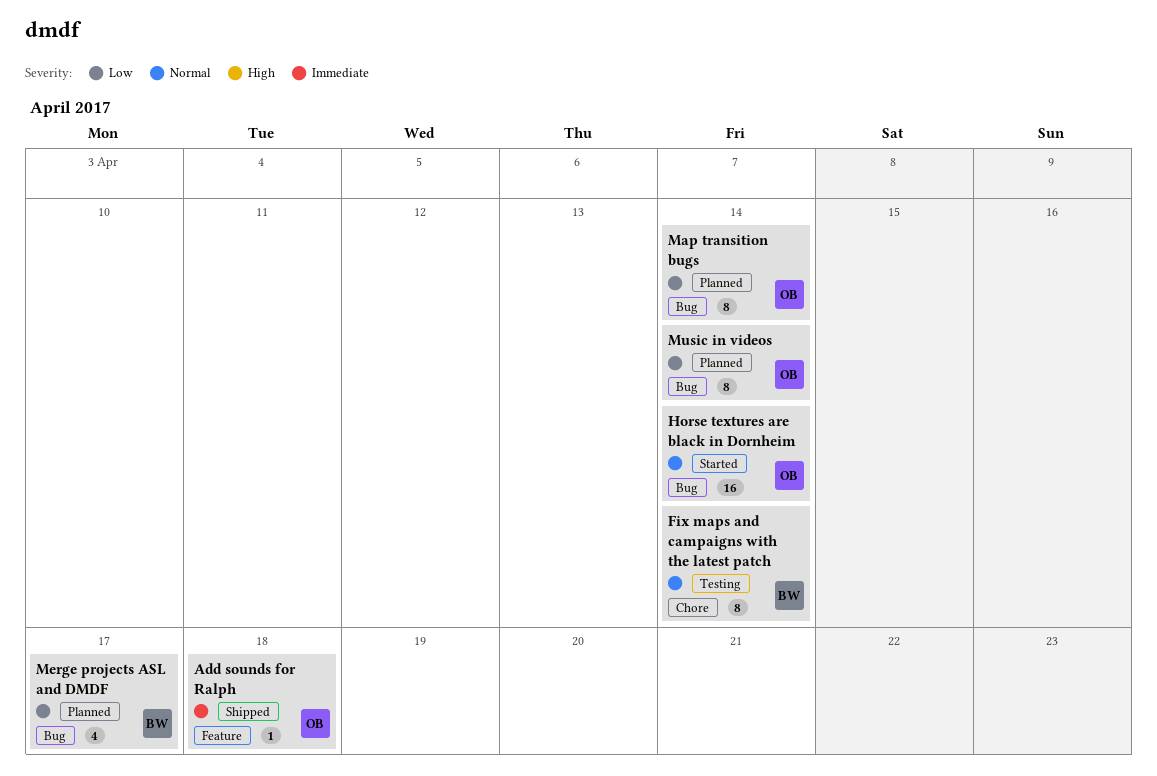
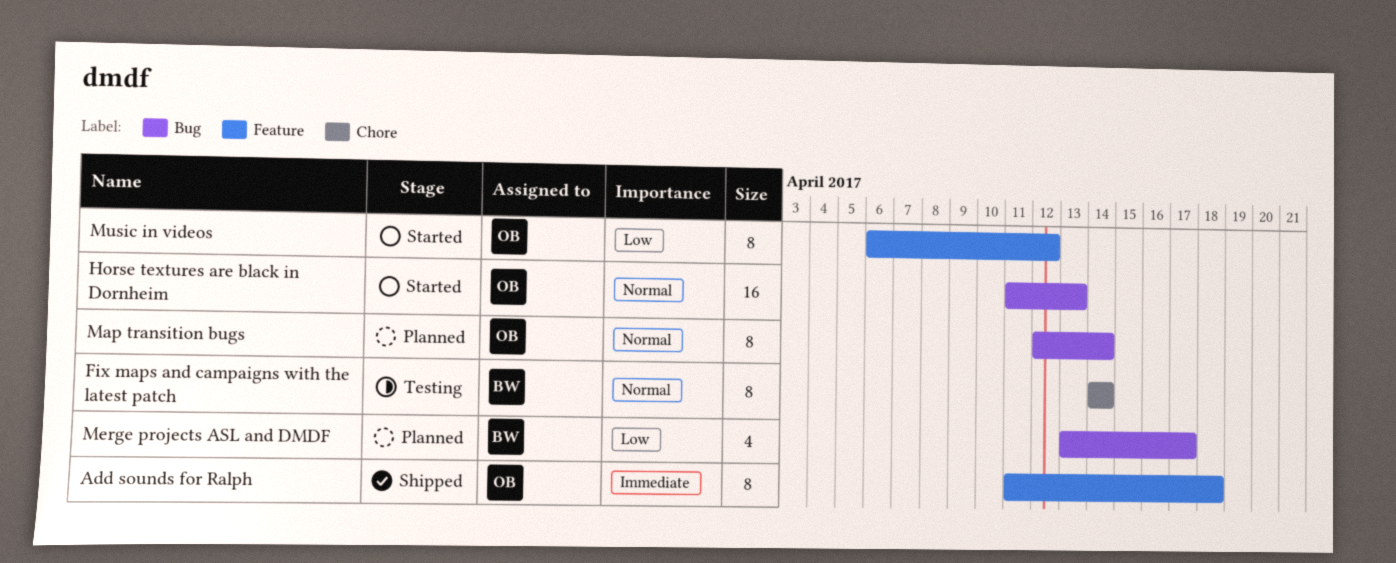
Add sounds for Ralph, estimate: 1 -> 8
Horse textures are black in Dornheim, due: Apr 14 -> Apr 13
Map transition bugs, priority: Low -> Normal
Music in videos, status: Planned -> Started
Music in videos, label: Bug -> Feature
Music in videos, due: Apr 14 -> Apr 12

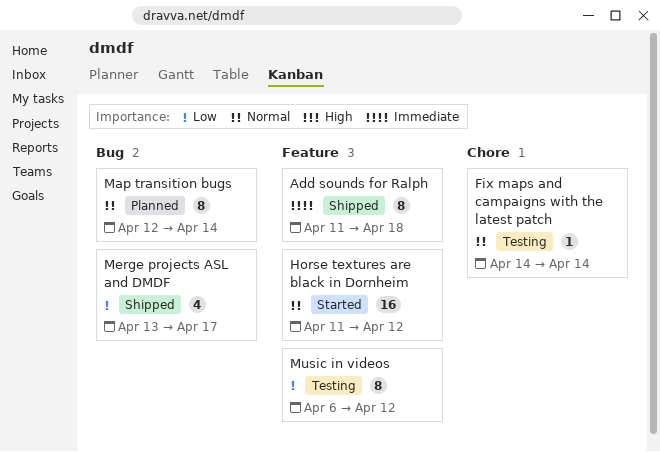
Fix maps and campaigns with the latest patch, estimate: 8 -> 1
Horse textures are black in Dornheim, label: Bug -> Feature
Horse textures are black in Dornheim, due: Apr 13 -> Apr 12
Merge projects ASL and DMDF, status: Planned -> Shipped
Music in videos, status: Started -> Testing

